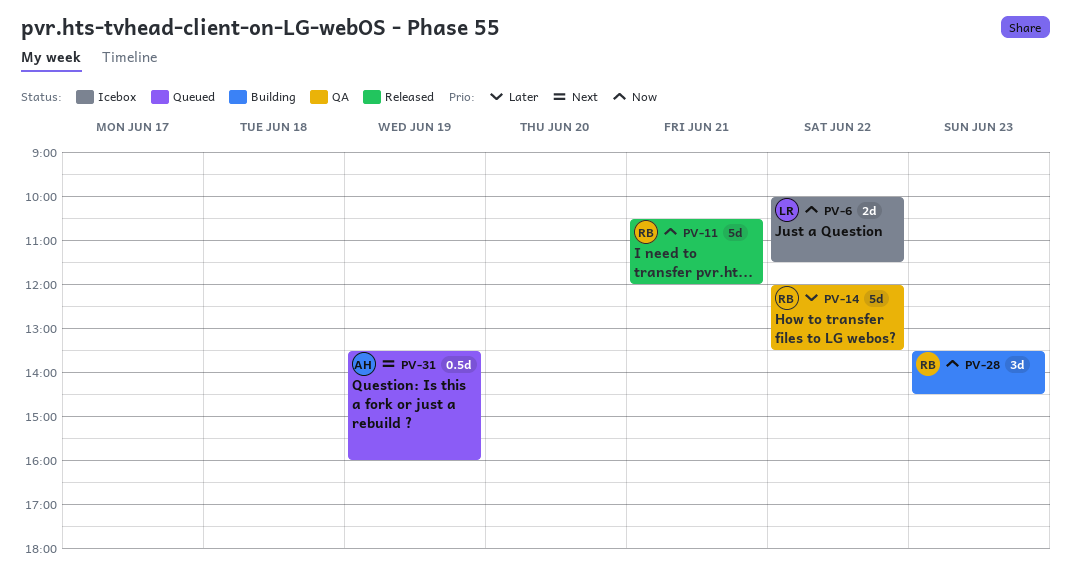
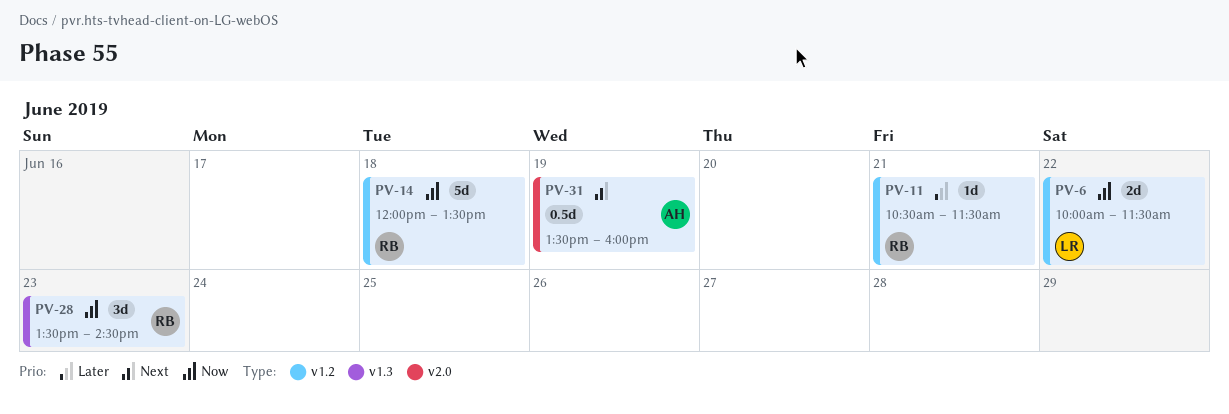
PV-11, priority: Now -> Later
PV-11, estimate: 5d -> 1d
PV-11, ends: 12:00 -> 11:30
PV-14, priority: Later -> Now
PV-14, day: Jun 22 -> Jun 18

